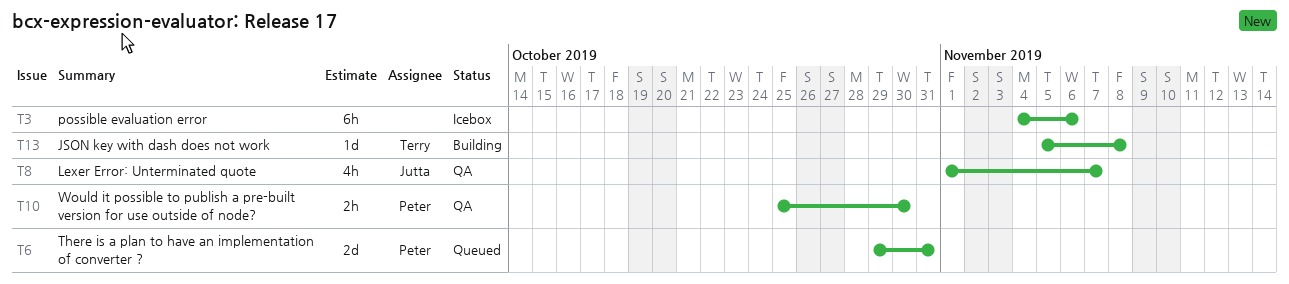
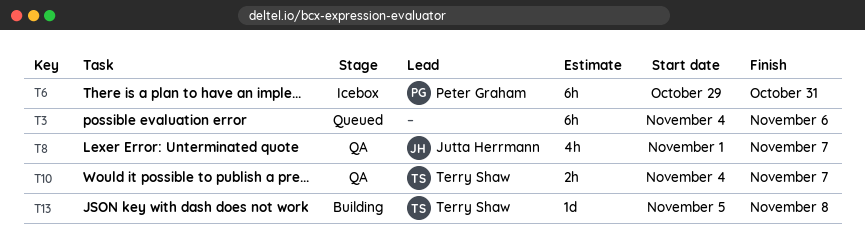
T3, status: Icebox -> Queued
T6, status: Queued -> Icebox
T6, estimate: 2d -> 6h
T10, owner: Peter Graham -> Terry Shaw
T10, start: Oct 25 -> Nov 4
T10, due: Oct 30 -> Nov 7

